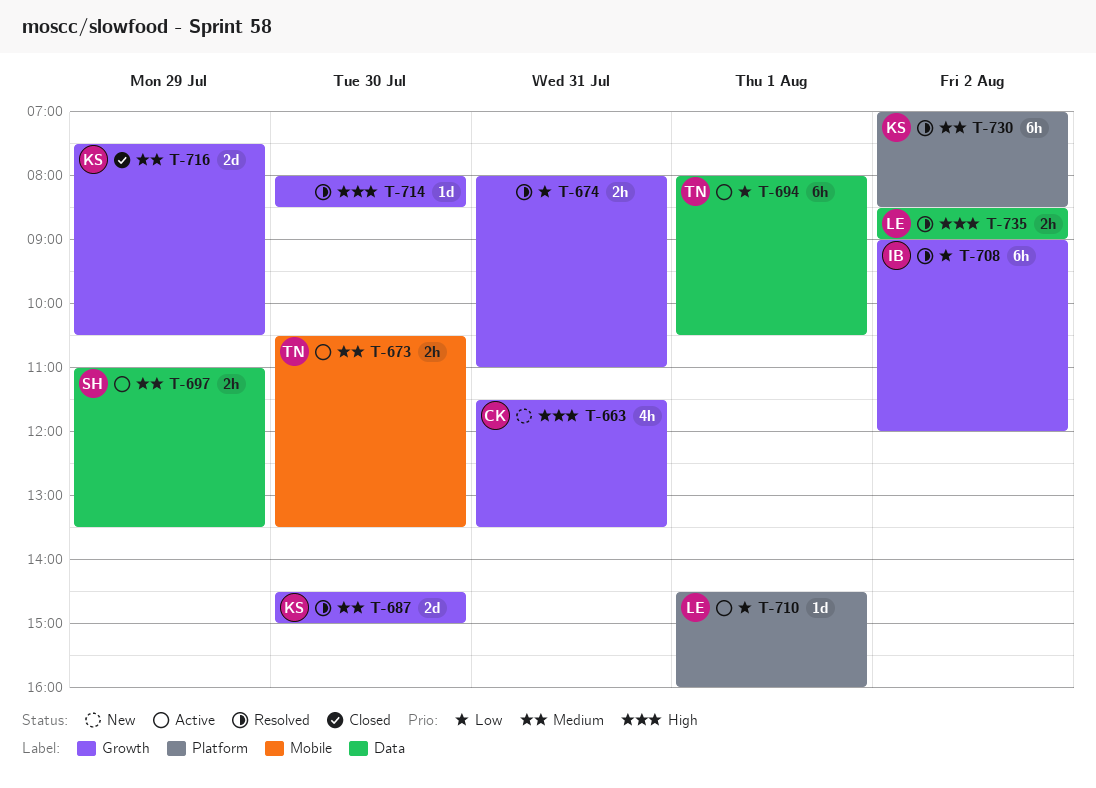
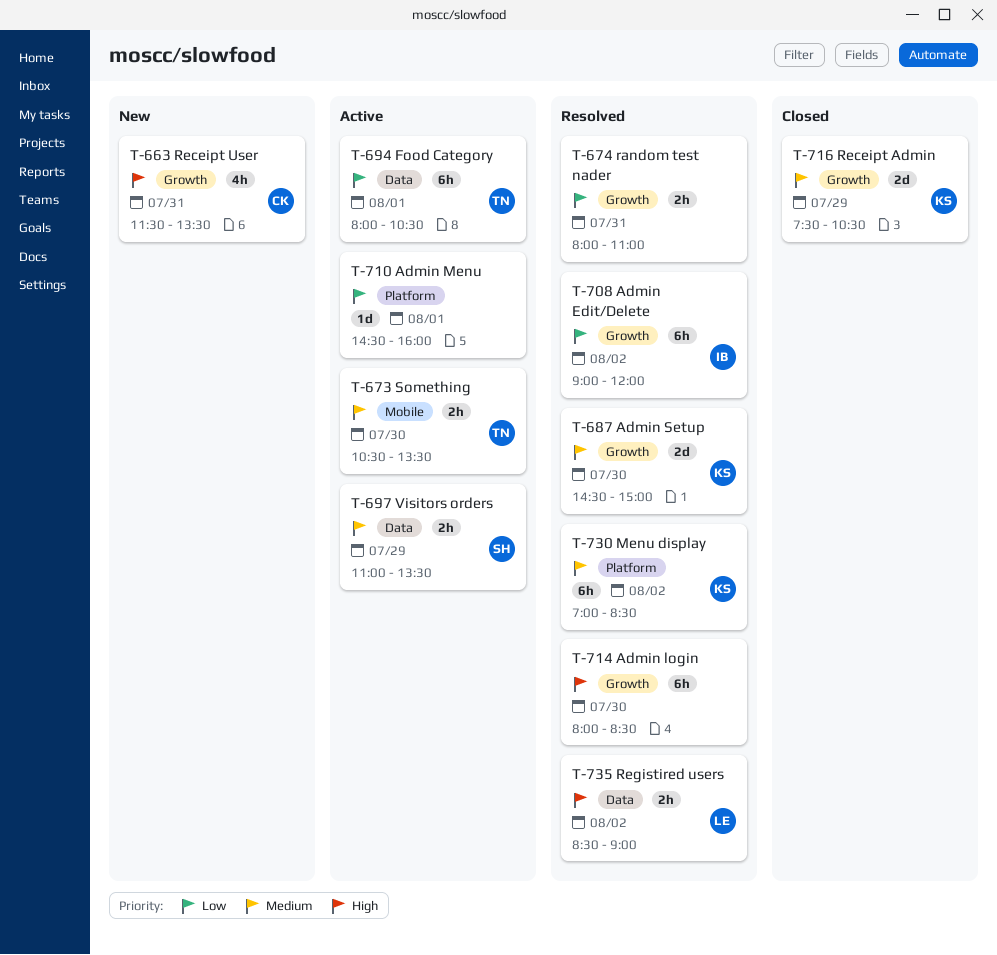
T-710, owner: LE -> none
T-714, estimate: 1d -> 6h

